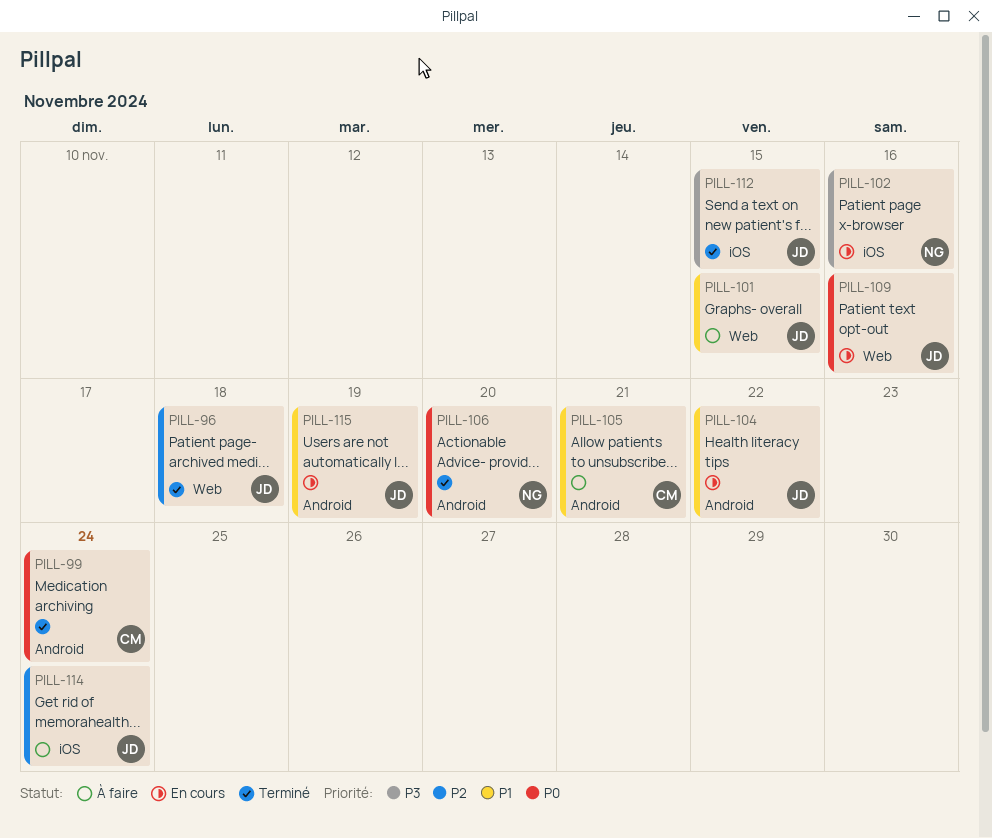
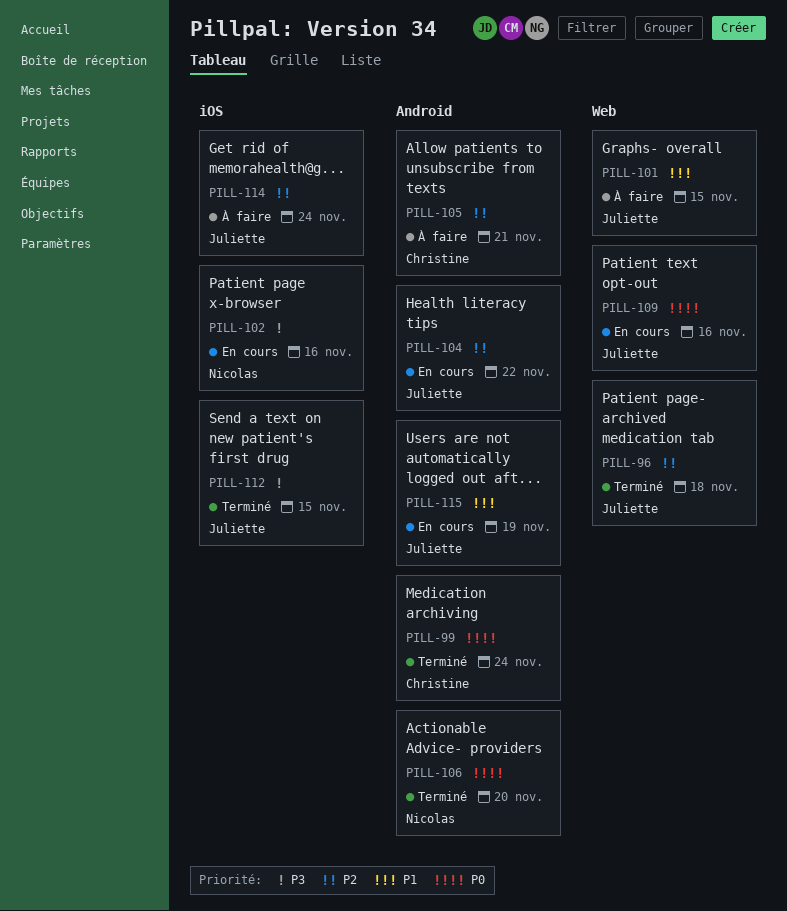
PILL-104, priority: P1 -> P2
PILL-105, priority: P1 -> P2

